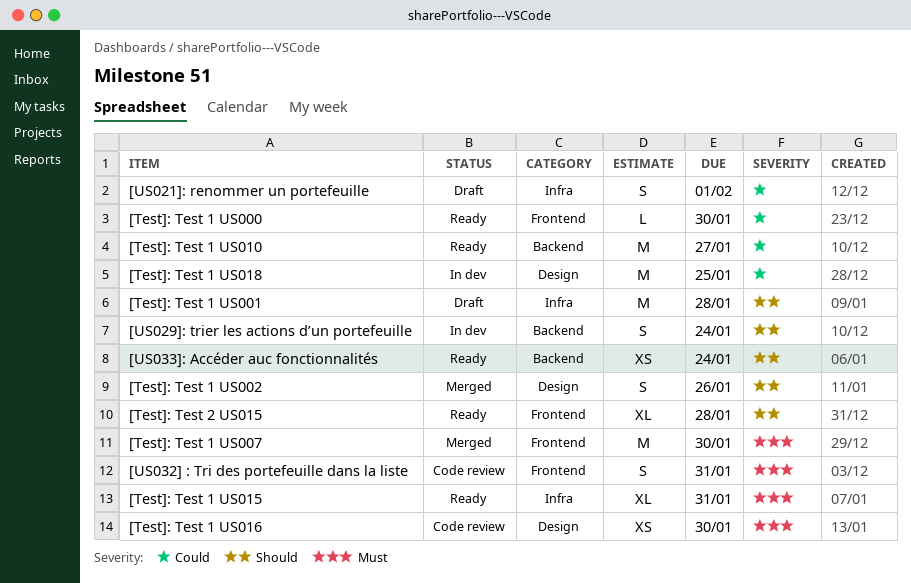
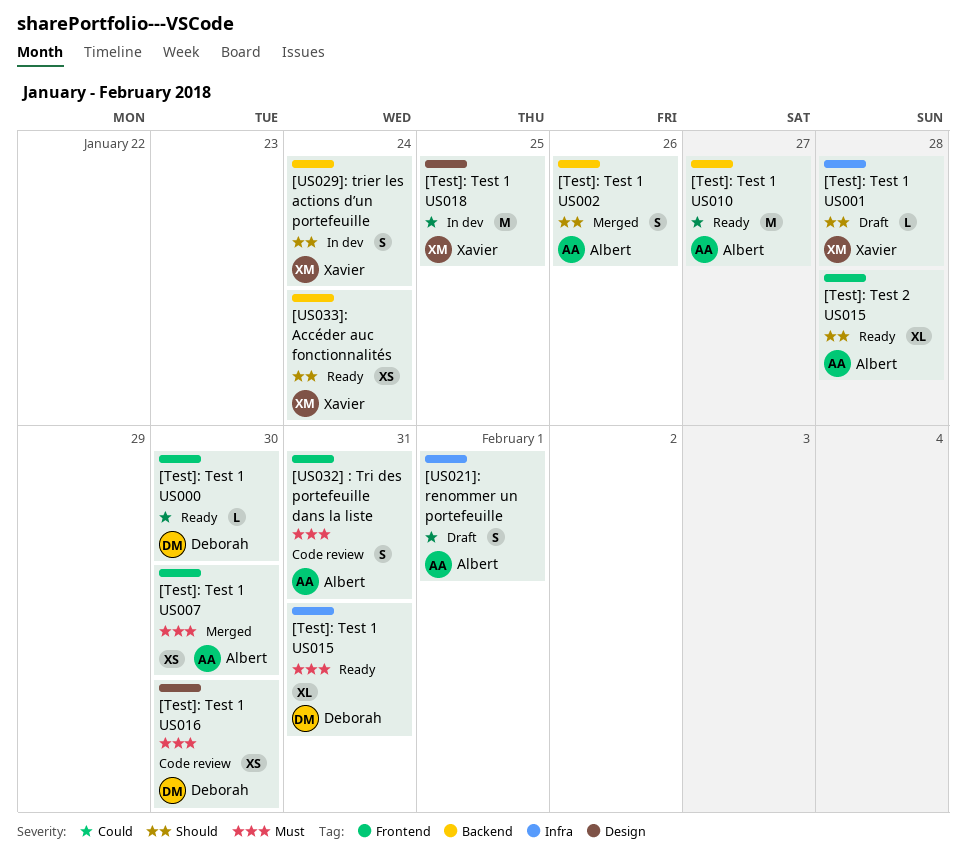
[Test]: Test 1 US001, estimate: M -> L
[Test]: Test 1 US002, label: Design -> Backend
[Test]: Test 1 US007, estimate: M -> XS

